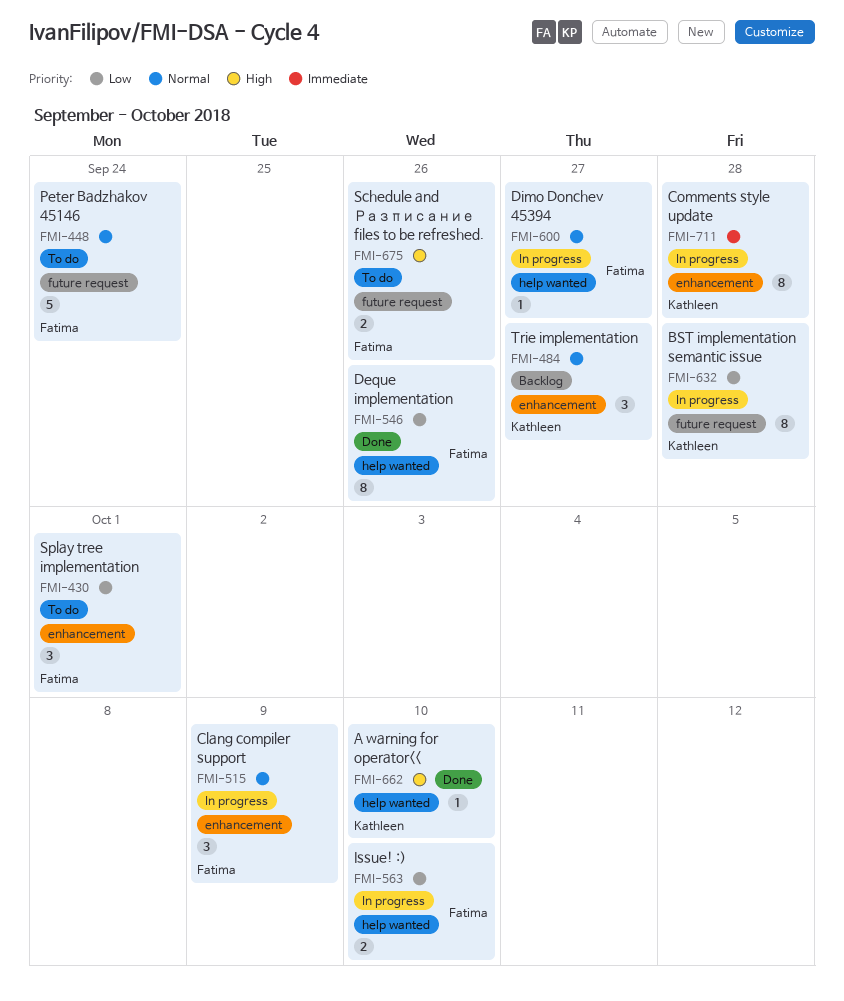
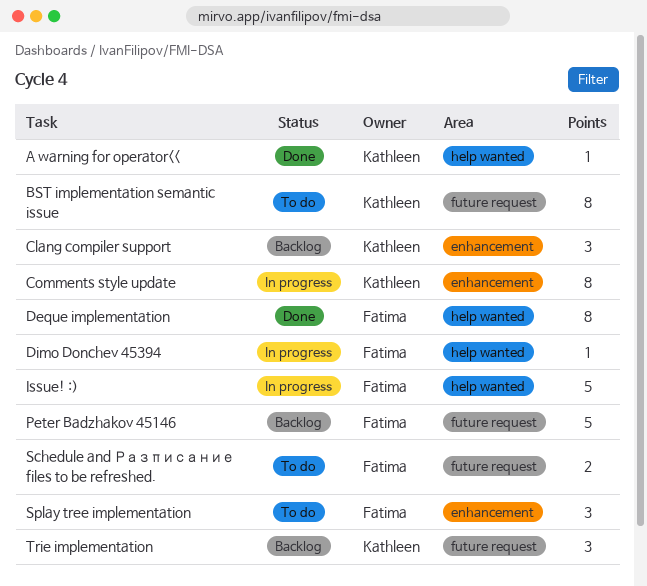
BST implementation semantic issue, status: In progress -> To do
Clang compiler support, status: In progress -> Backlog
Clang compiler support, owner: Fatima -> Kathleen
Issue! :), estimate: 2 -> 5
Peter Badzhakov 45146, status: To do -> Backlog
Trie implementation, label: enhancement -> future request

